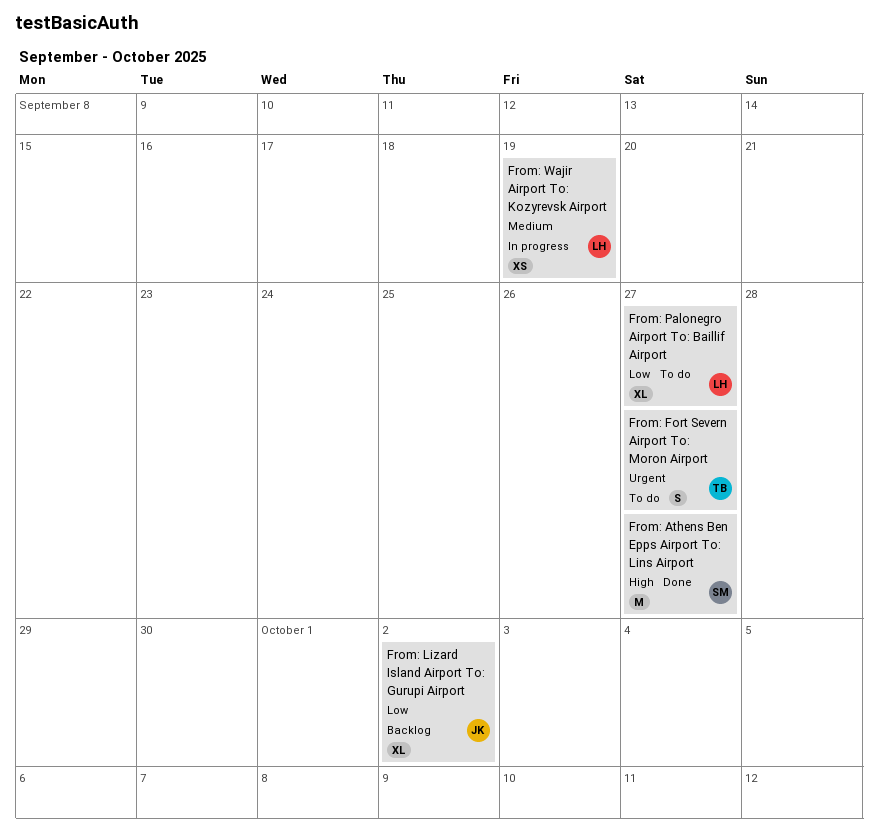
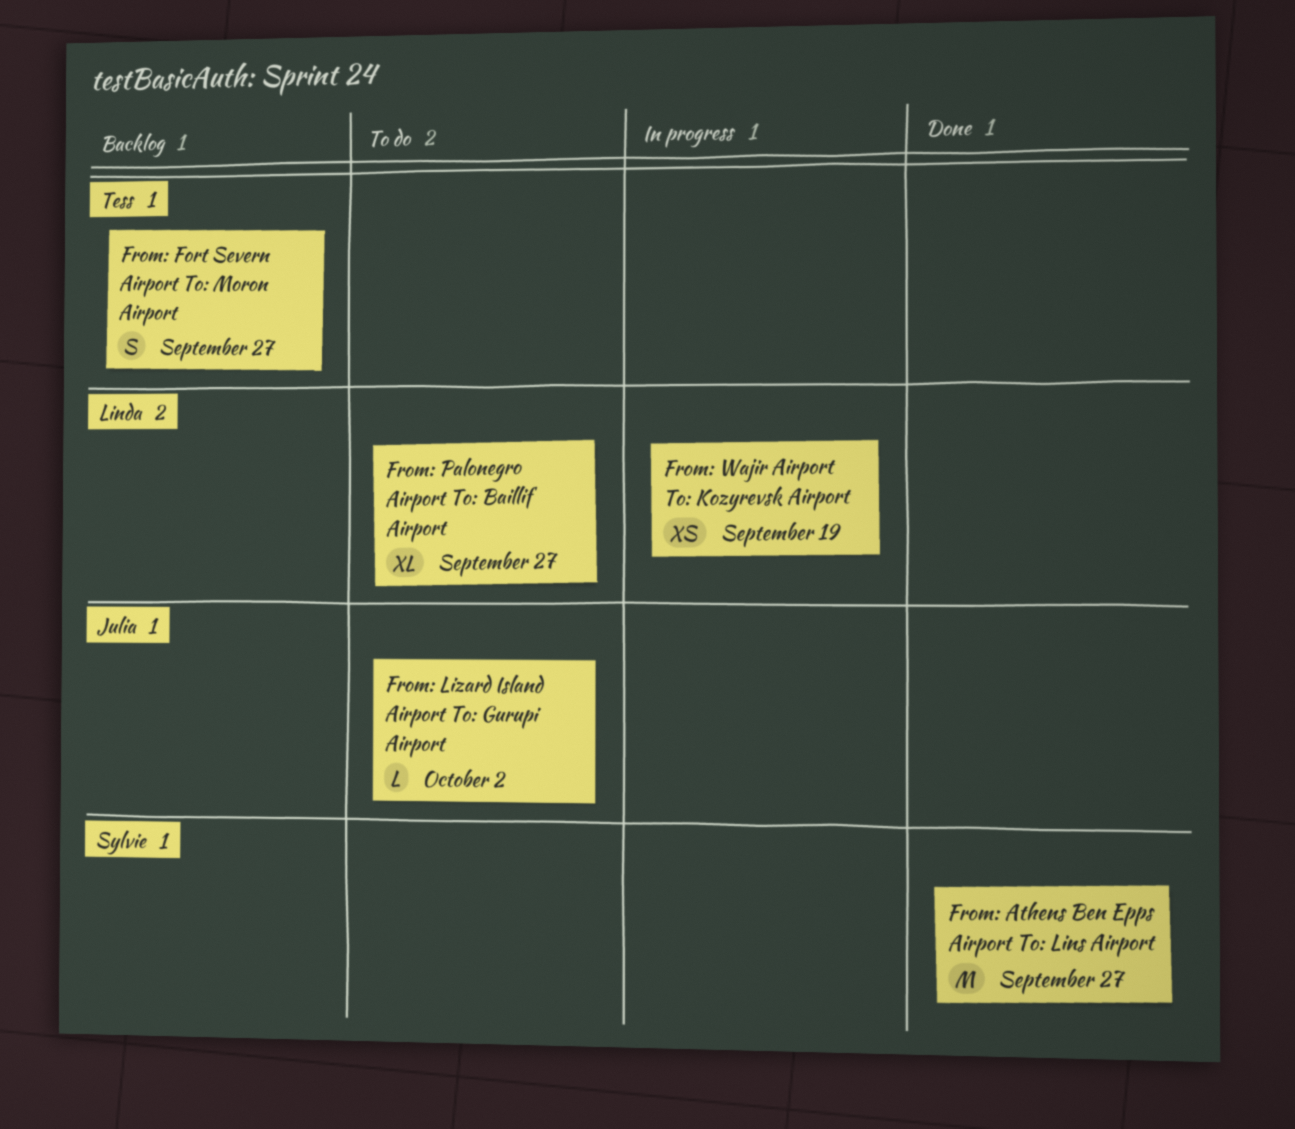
From: Fort Severn Airport To: Moron Airport, status: To do -> Backlog
From: Lizard Island Airport To: Gurupi Airport, status: Backlog -> To do
From: Lizard Island Airport To: Gurupi Airport, estimate: XL -> L

